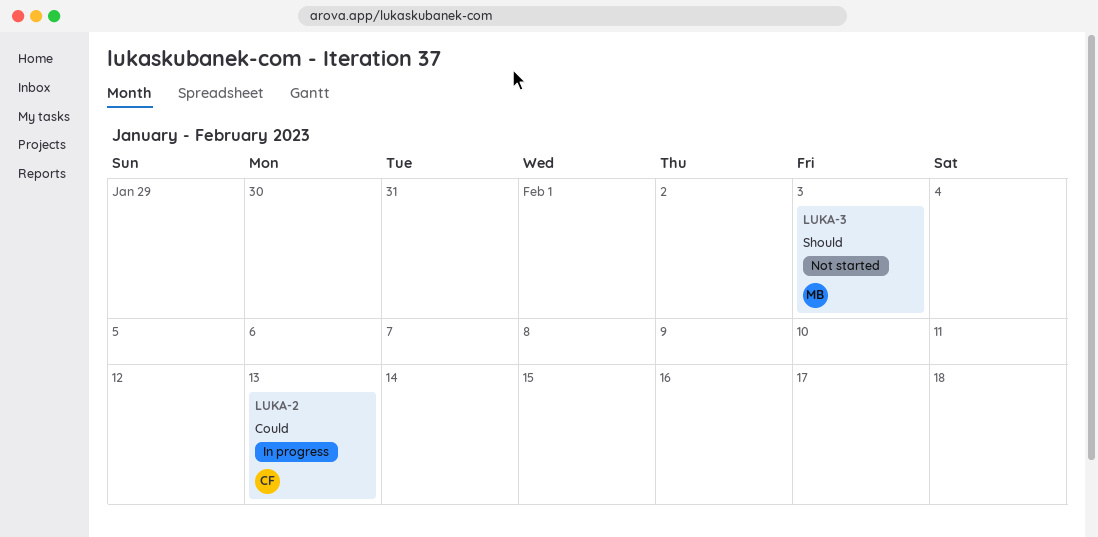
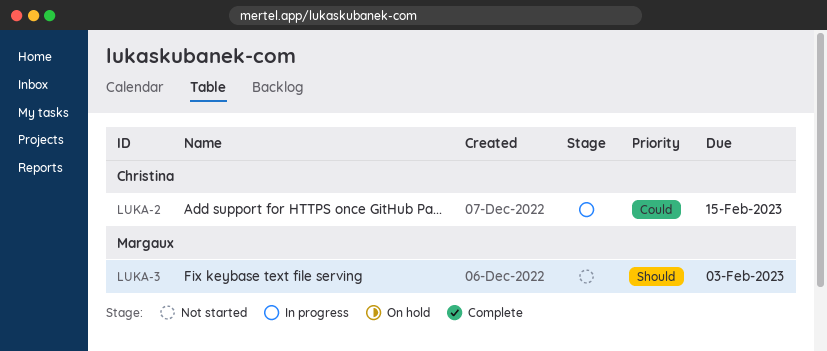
LUKA-2, due: Feb 13 -> Feb 15

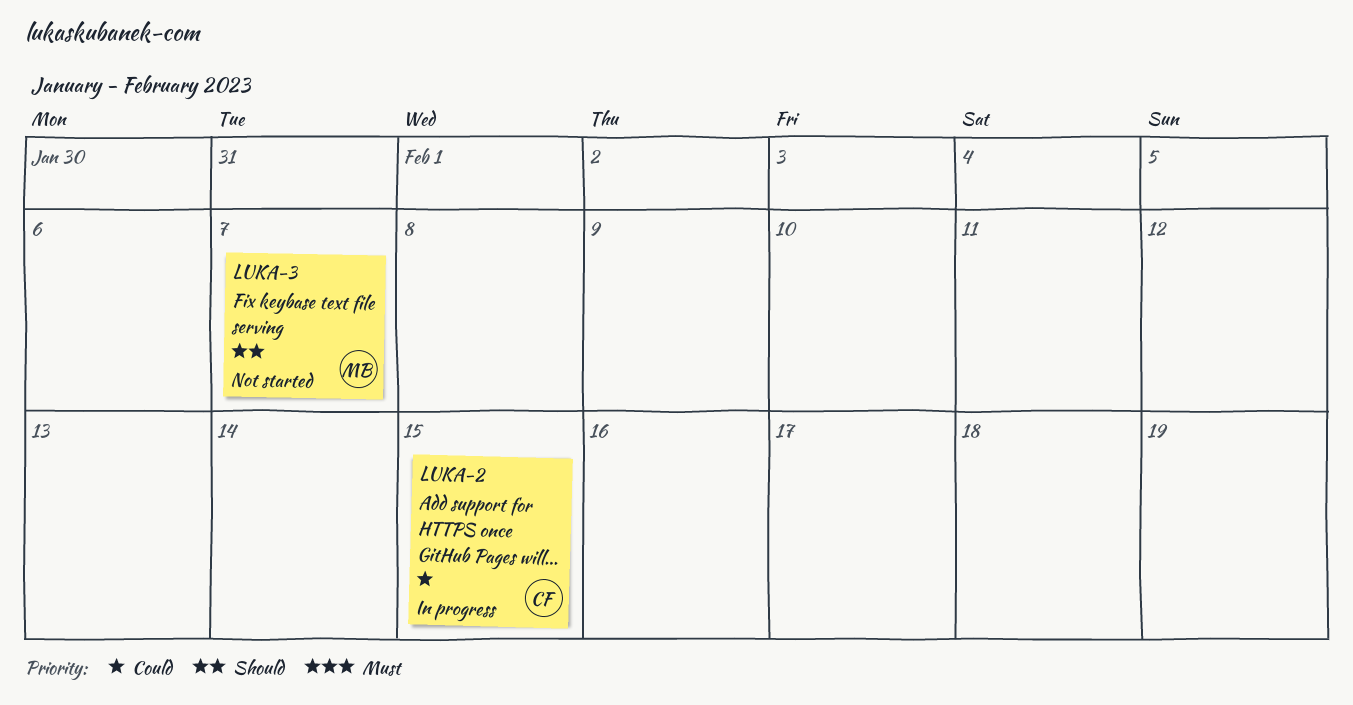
LUKA-3, due: Feb 3 -> Feb 7

